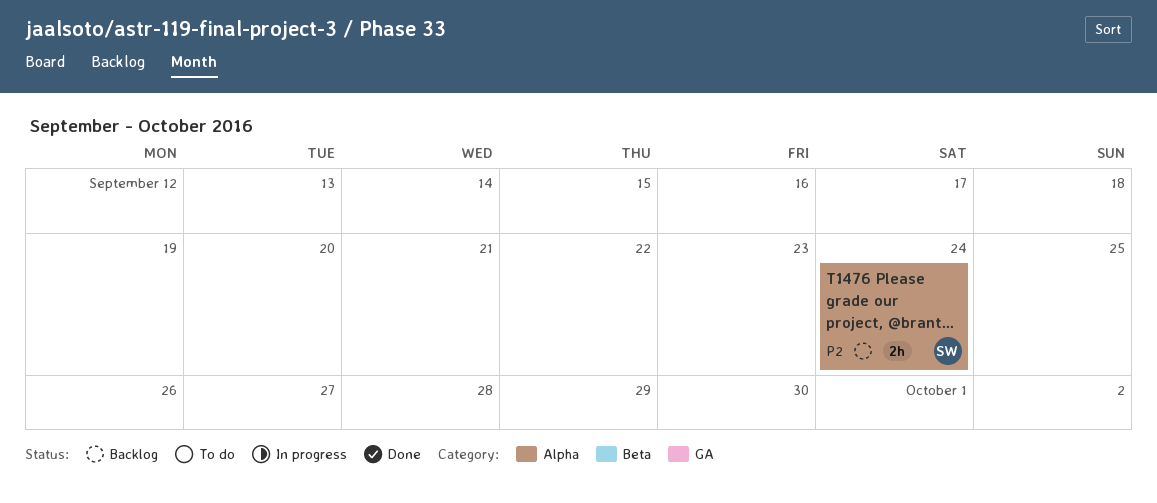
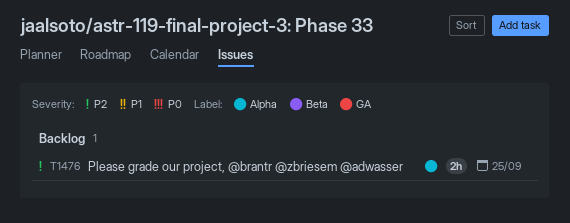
T1476, due: Sep 24 -> Sep 25

